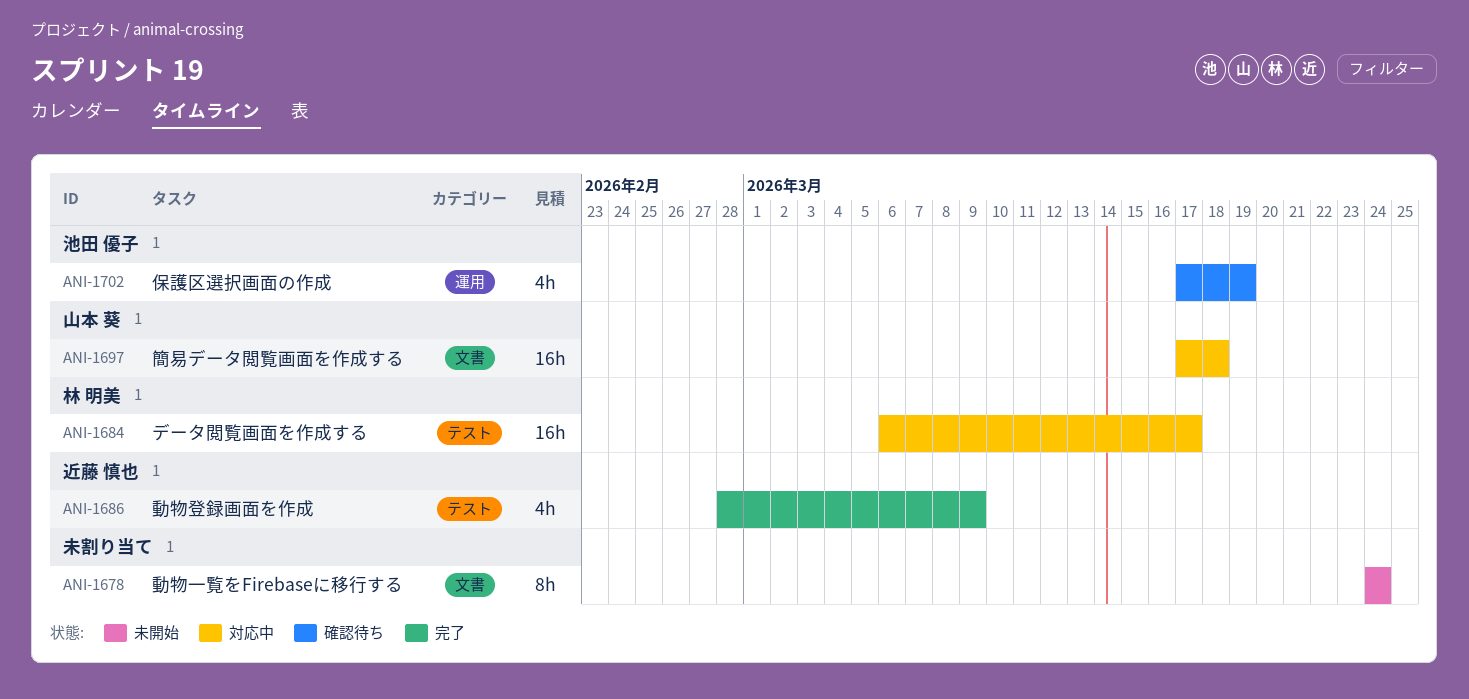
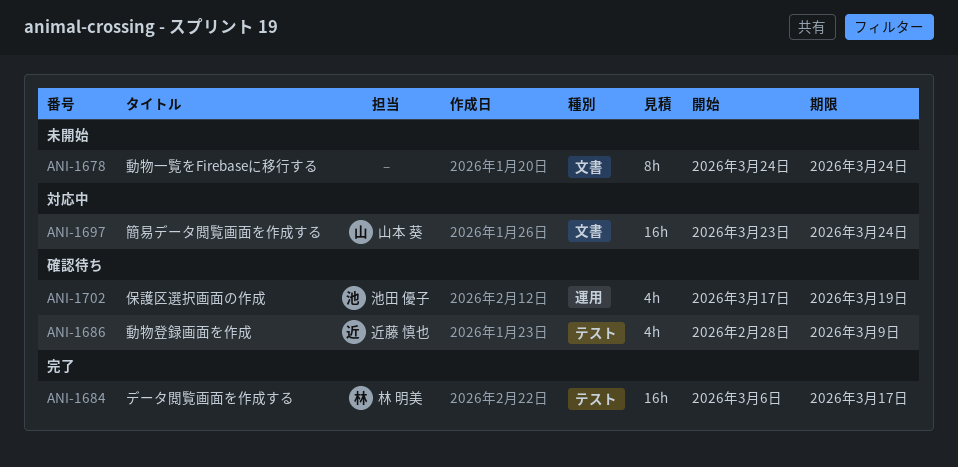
ANI-1684, status: 対応中 -> 完了
ANI-1686, status: 完了 -> 確認待ち
ANI-1697, start: Mar 17 -> Mar 23
ANI-1697, due: Mar 18 -> Mar 24

